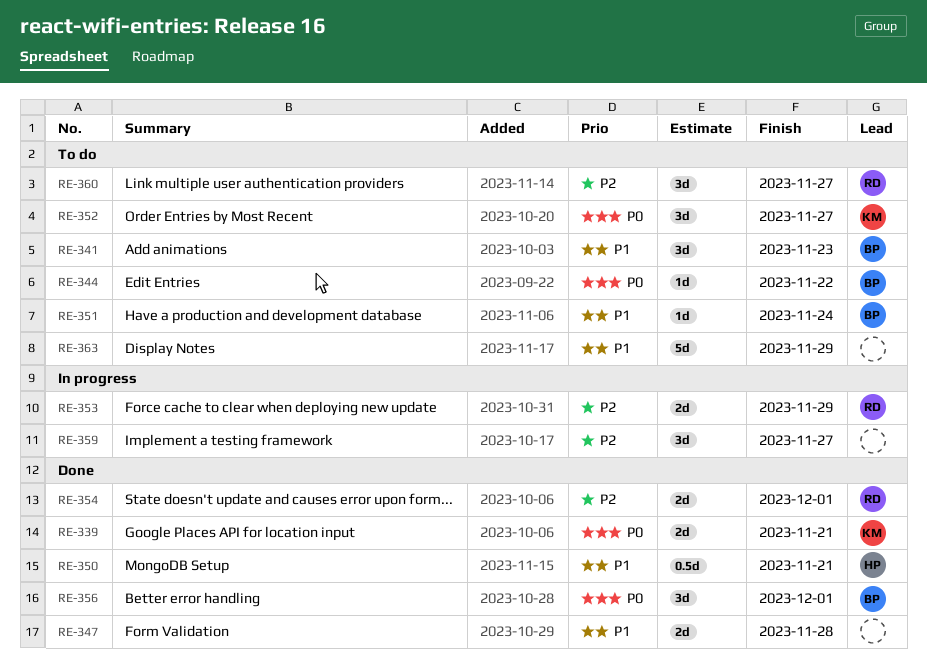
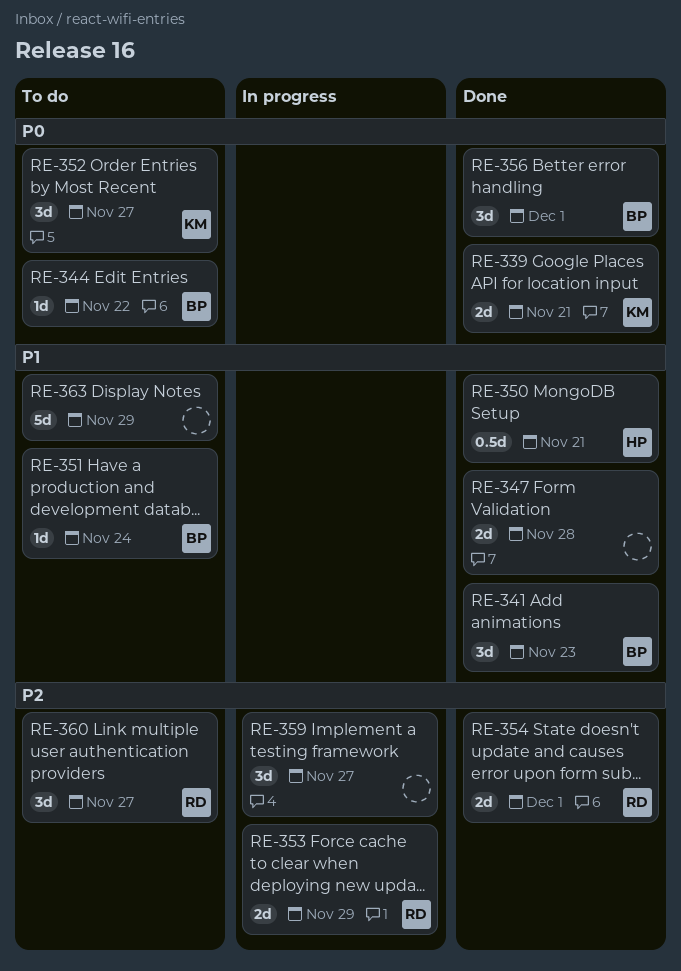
RE-341, status: To do -> Done

